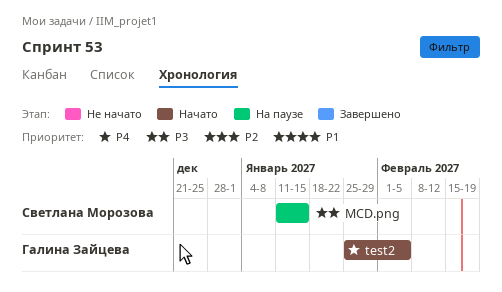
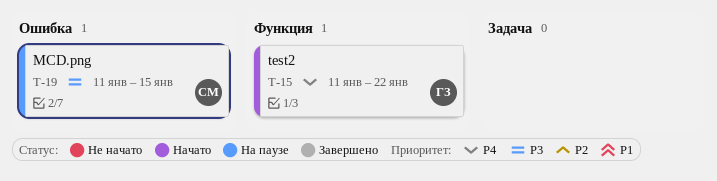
test2, start: Jan 25 -> Jan 11
test2, due: Feb 5 -> Jan 22

